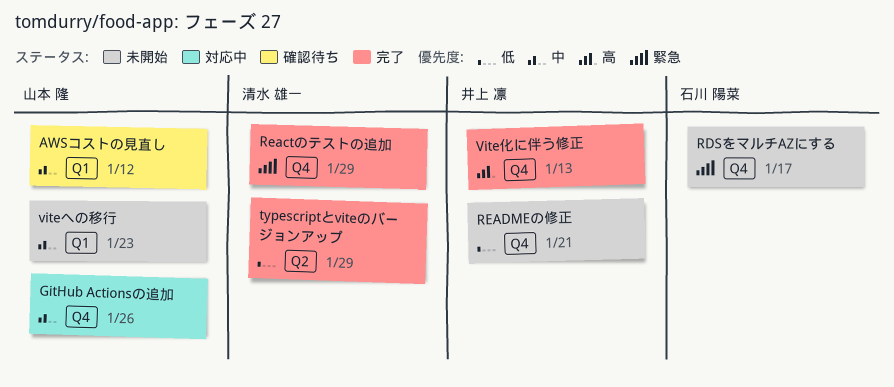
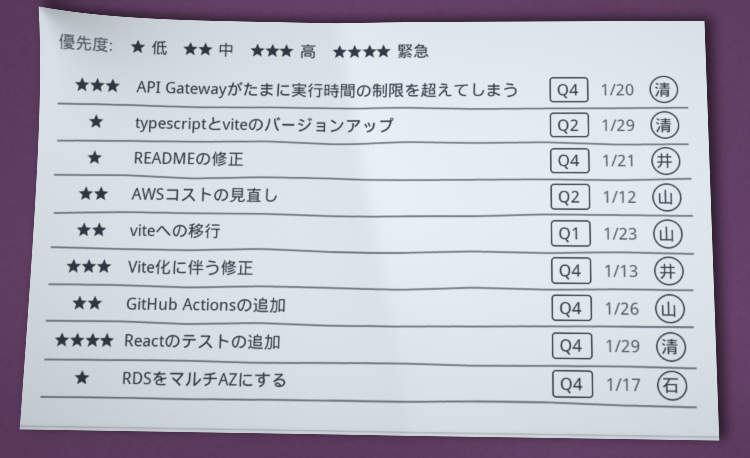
API Gatewayがたまに実行時間の制限を超えてしまう: none -> present
AWSコストの見直し, label: Q1 -> Q2
RDSをマルチAZにする, priority: 緊急 -> 低

